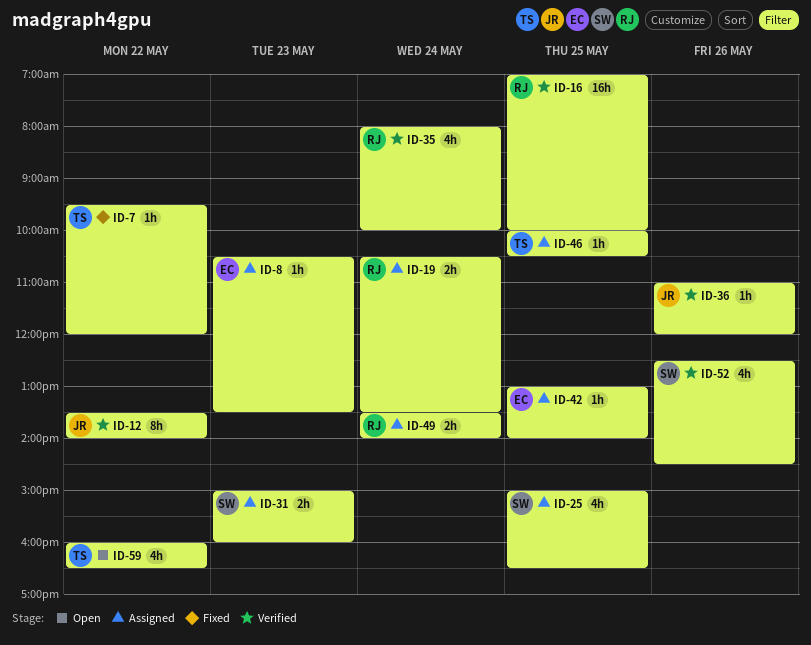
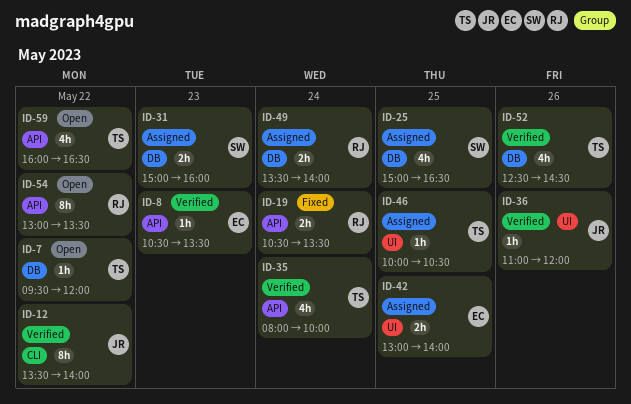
ID-7, status: Fixed -> Open
ID-8, status: Assigned -> Verified
ID-16: present -> none
ID-19, status: Assigned -> Fixed
ID-35, owner: RJ -> TS
ID-42, estimate: 1h -> 2h
ID-52, owner: SW -> TS
ID-54: none -> present

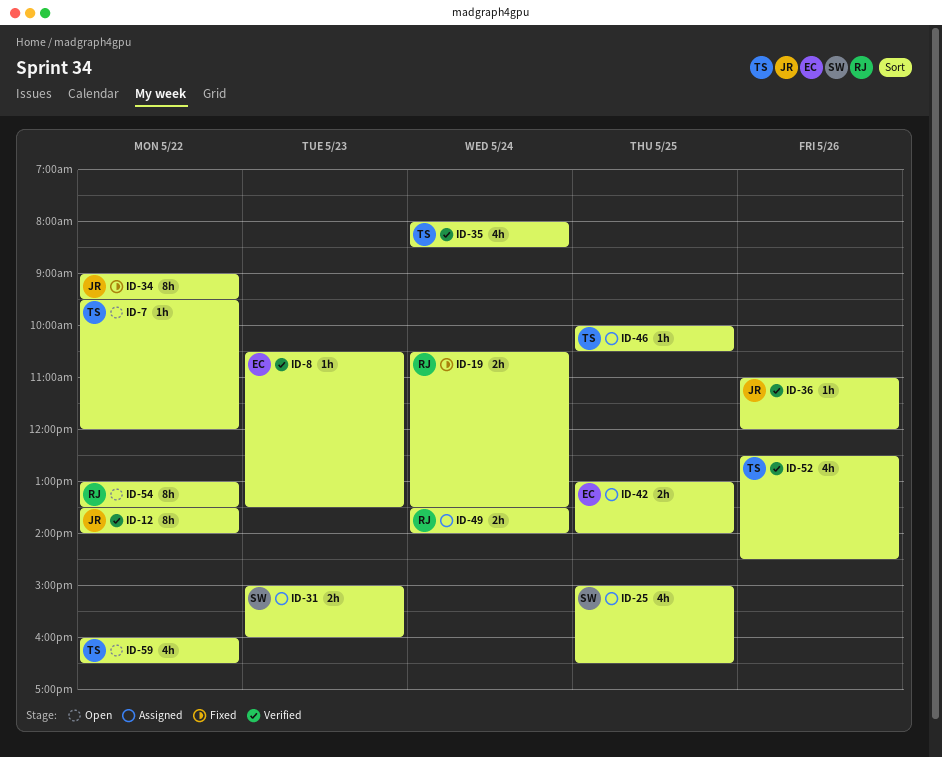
ID-34: none -> present
ID-35, ends: 10:00 -> 08:30

